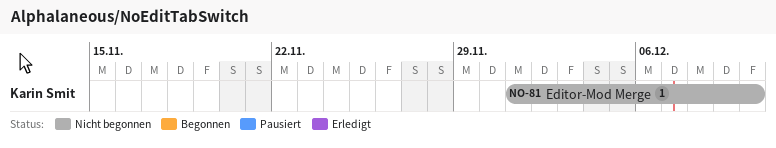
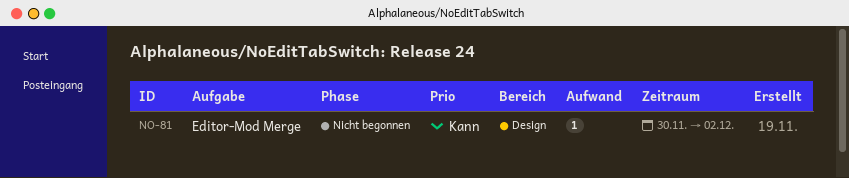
NO-81, start: Dec 1 -> Nov 30
NO-81, due: Dec 10 -> Dec 2

